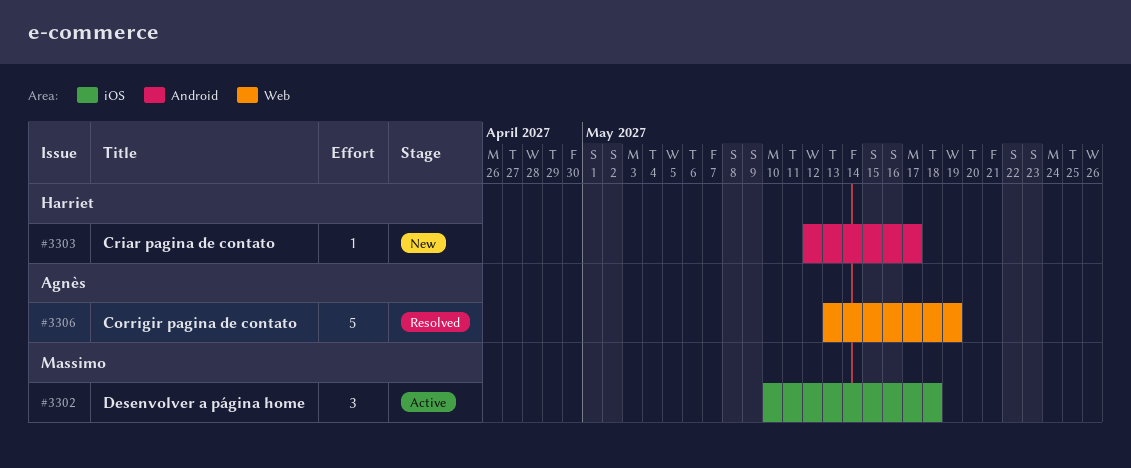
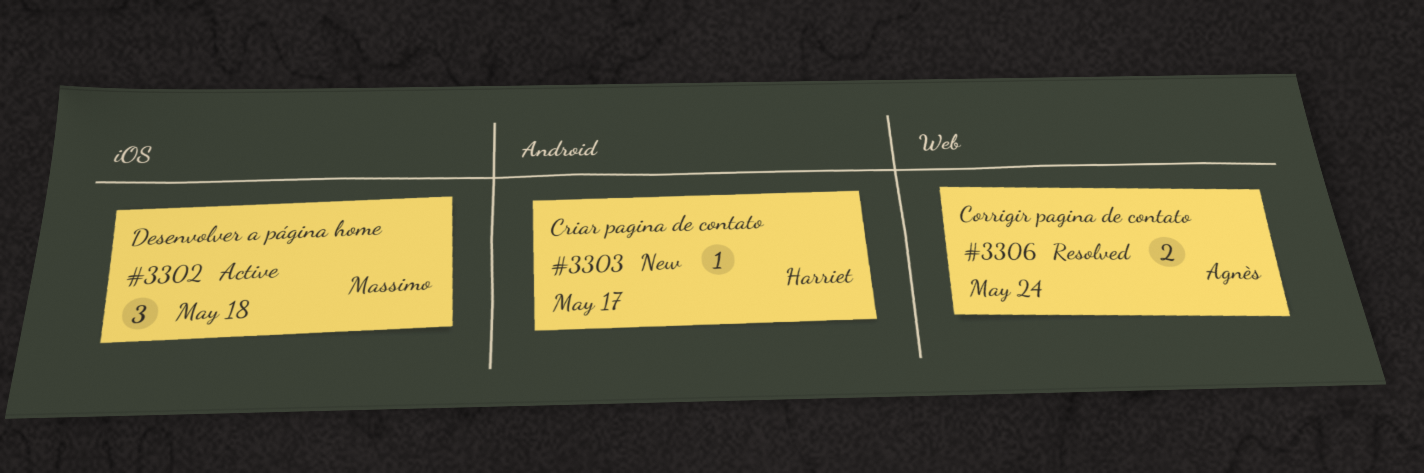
#3306, estimate: 5 -> 2
#3306, due: May 19 -> May 24

